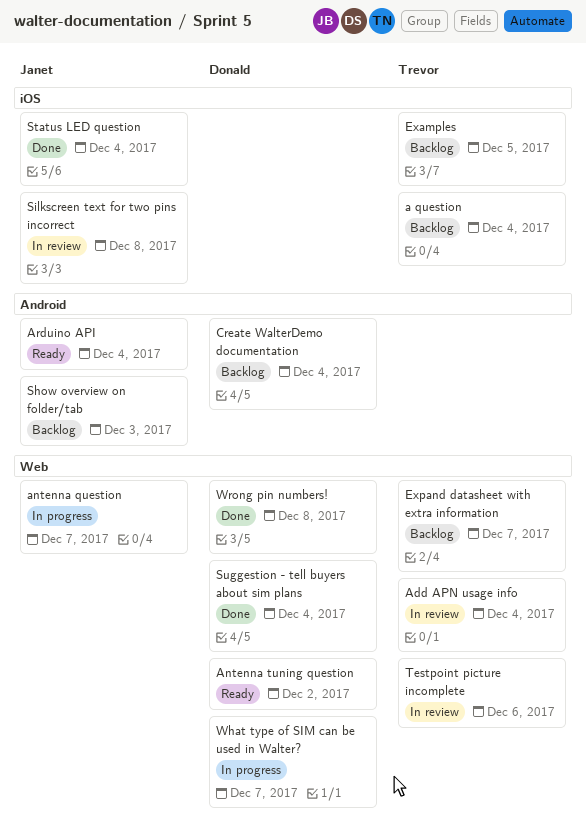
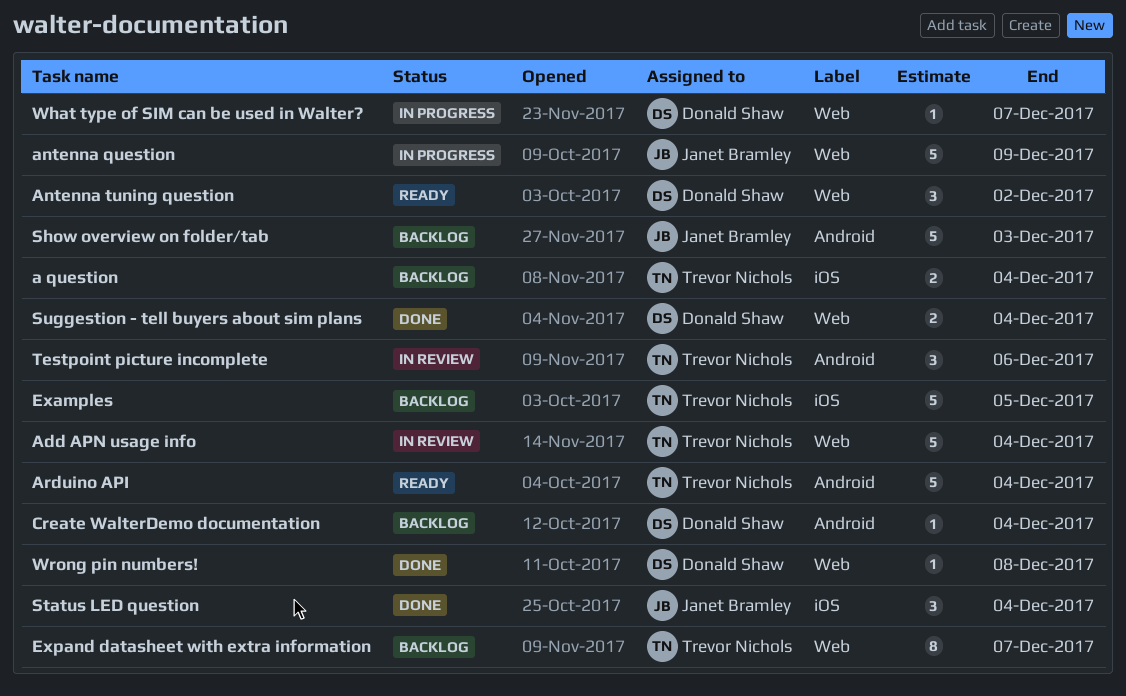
antenna question, due: Dec 7 -> Dec 9
Arduino API, owner: Janet Bramley -> Trevor Nichols
Silkscreen text for two pins incorrect: present -> none
Testpoint picture incomplete, label: Web -> Android

